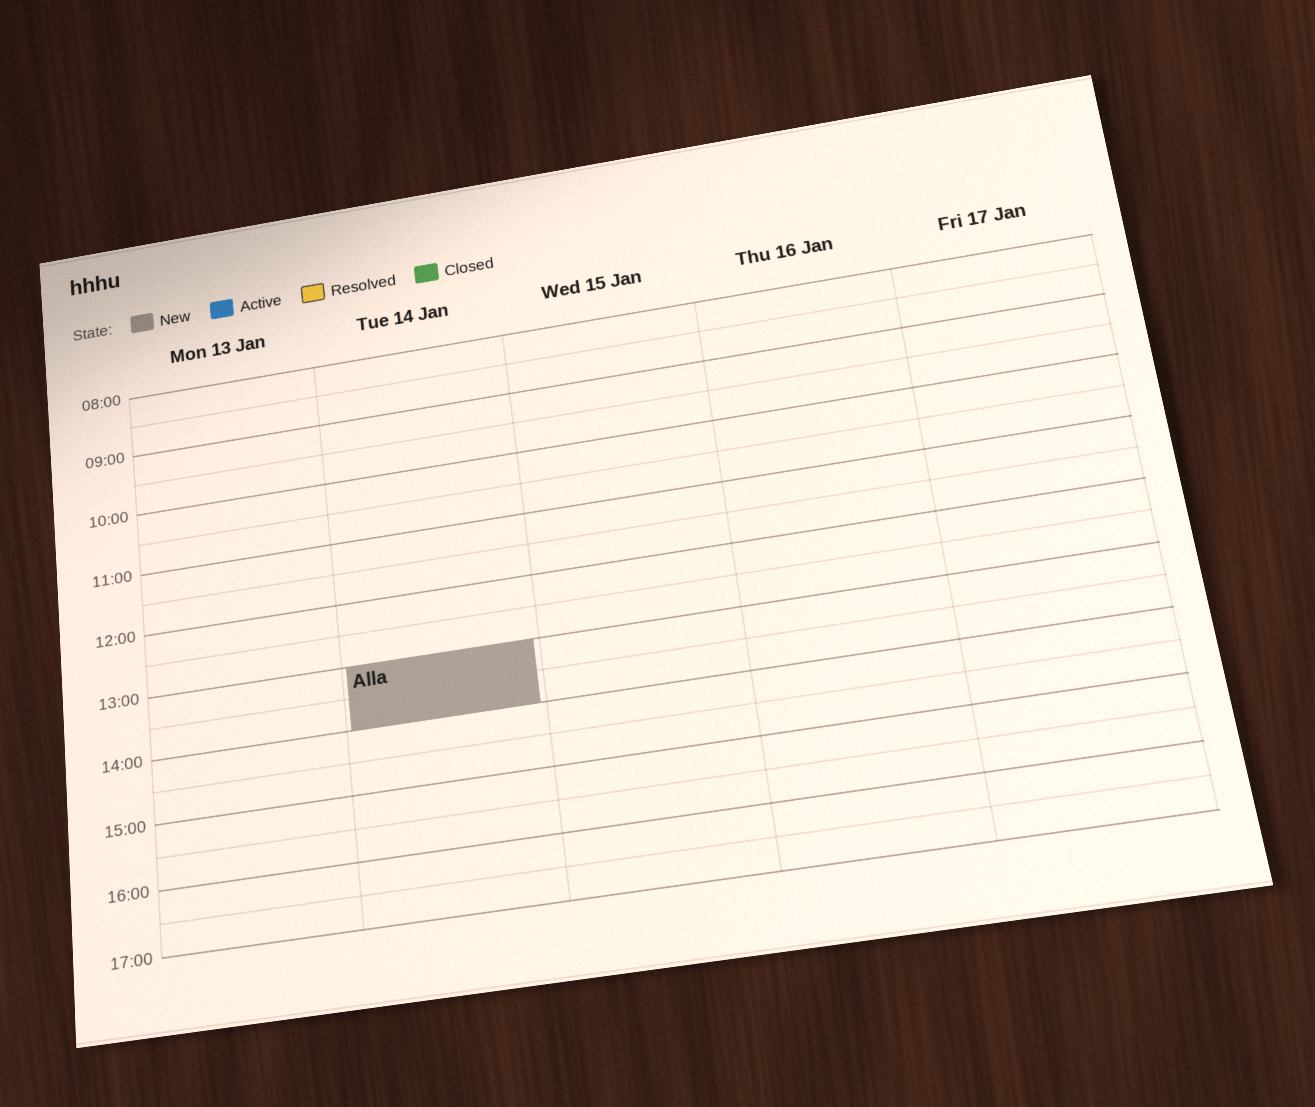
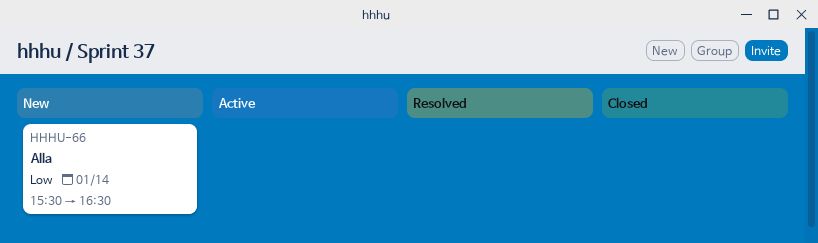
Alla, begins: 13:00 -> 15:30
Alla, ends: 14:00 -> 16:30

